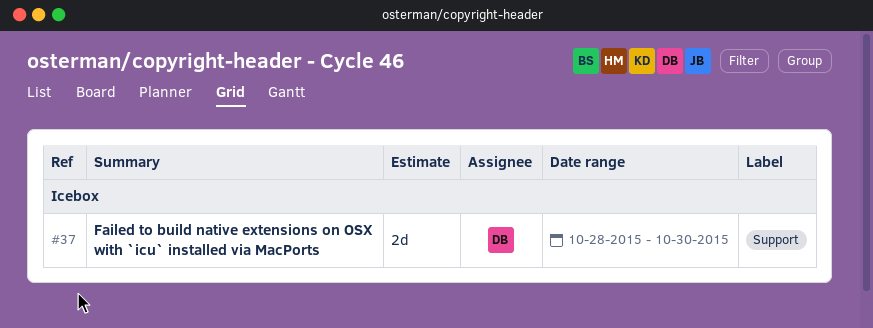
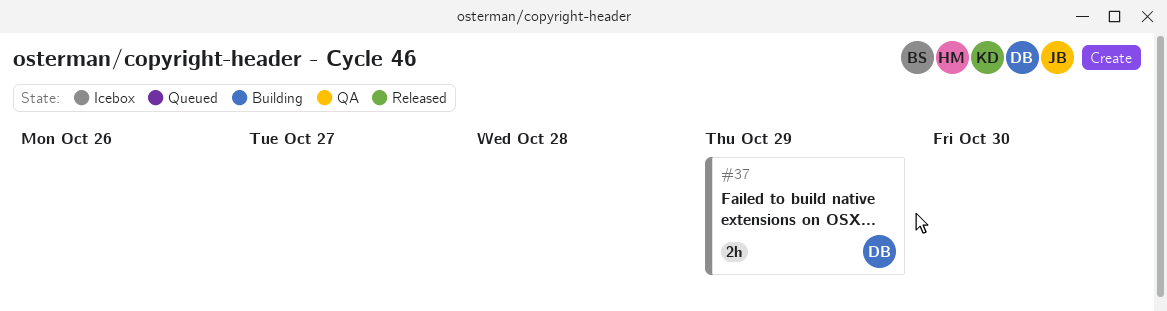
#37, estimate: 2d -> 2h
#37, due: Oct 30 -> Oct 29

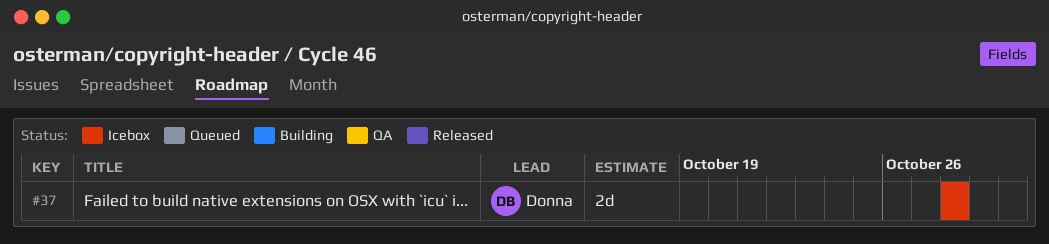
#37, estimate: 2h -> 2d
#37, due: Oct 29 -> Oct 28

